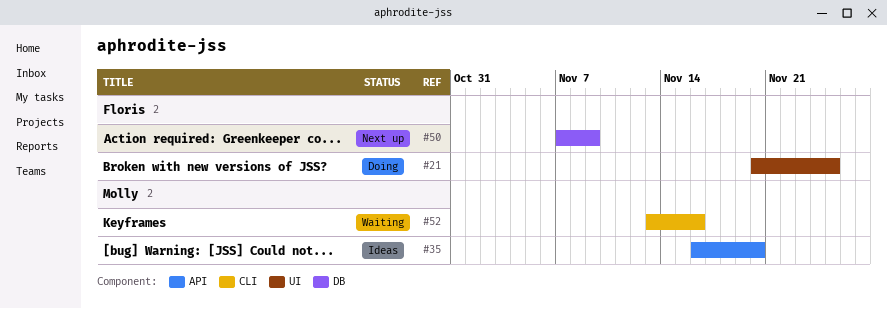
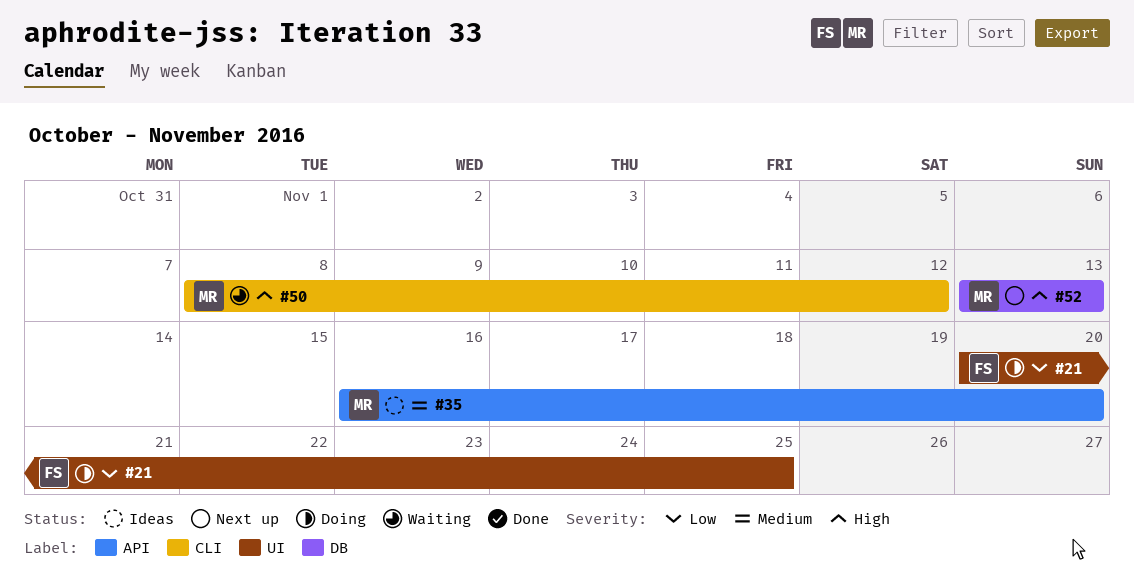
#50, status: Next up -> Waiting
#50, owner: Floris -> Molly
#50, label: DB -> CLI
#50, start: Nov 7 -> Nov 8
#50, due: Nov 9 -> Nov 12
#52, status: Waiting -> Next up
#52, label: CLI -> DB
#52, due: Nov 16 -> Nov 13

